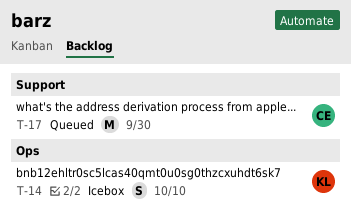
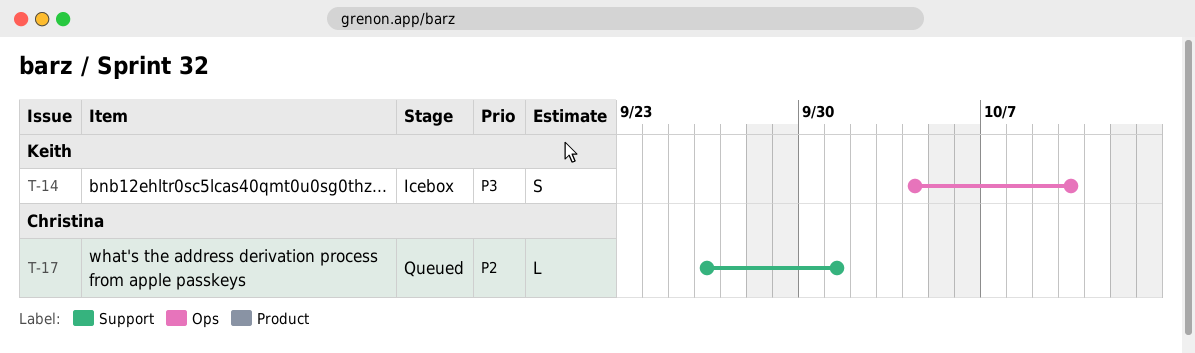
T-17, estimate: M -> L
T-17, due: Sep 30 -> Oct 1

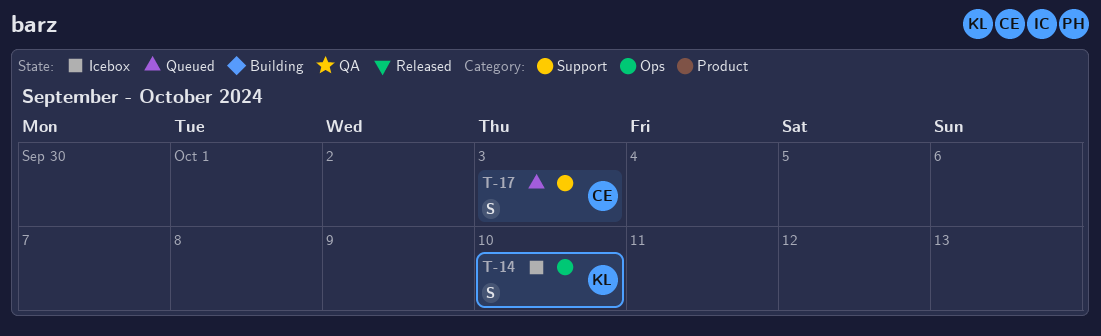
T-17, estimate: L -> S
T-17, due: Oct 1 -> Oct 3

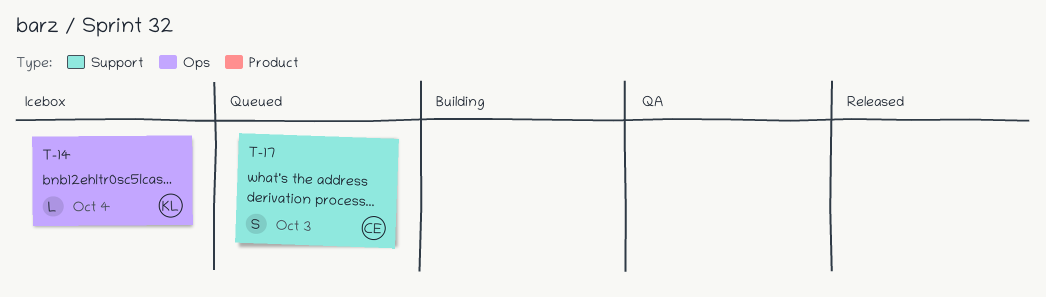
T-14, estimate: S -> L
T-14, due: Oct 10 -> Oct 4

